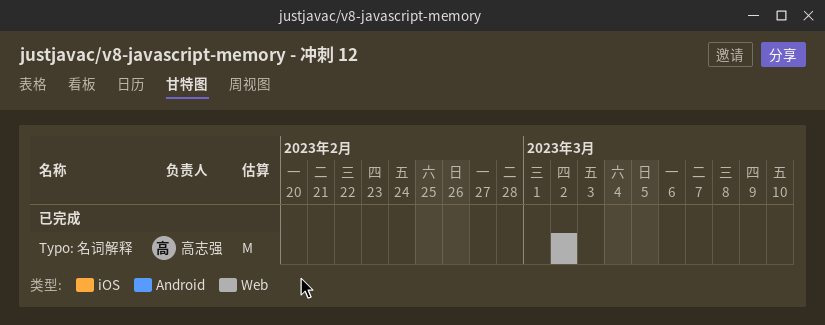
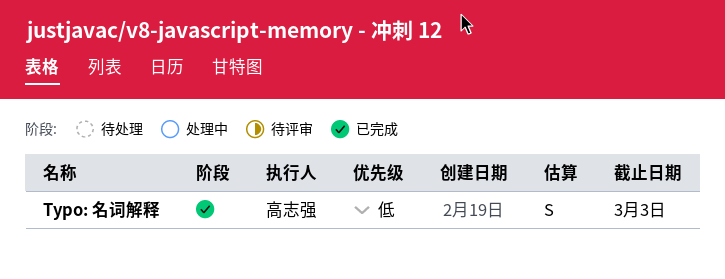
Typo: 名词解释, estimate: M -> S
Typo: 名词解释, due: Mar 2 -> Mar 3

